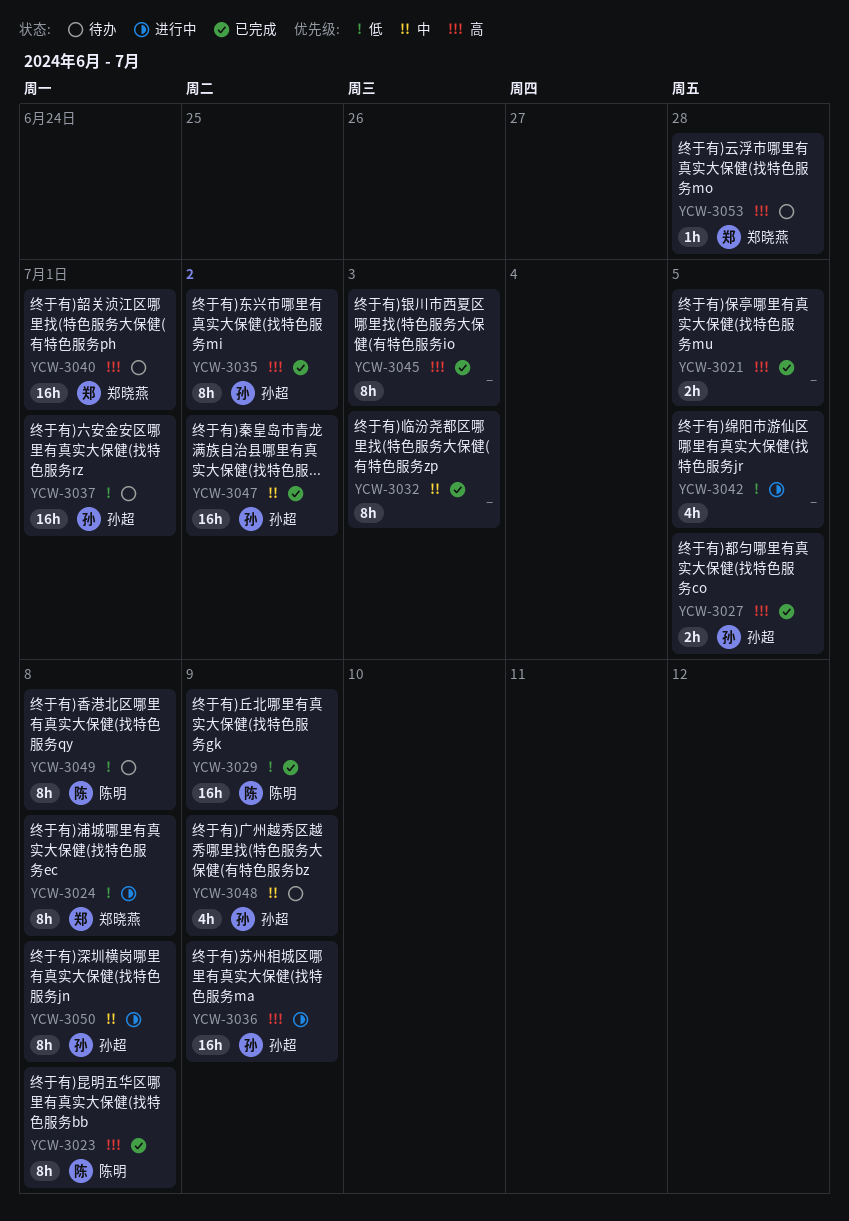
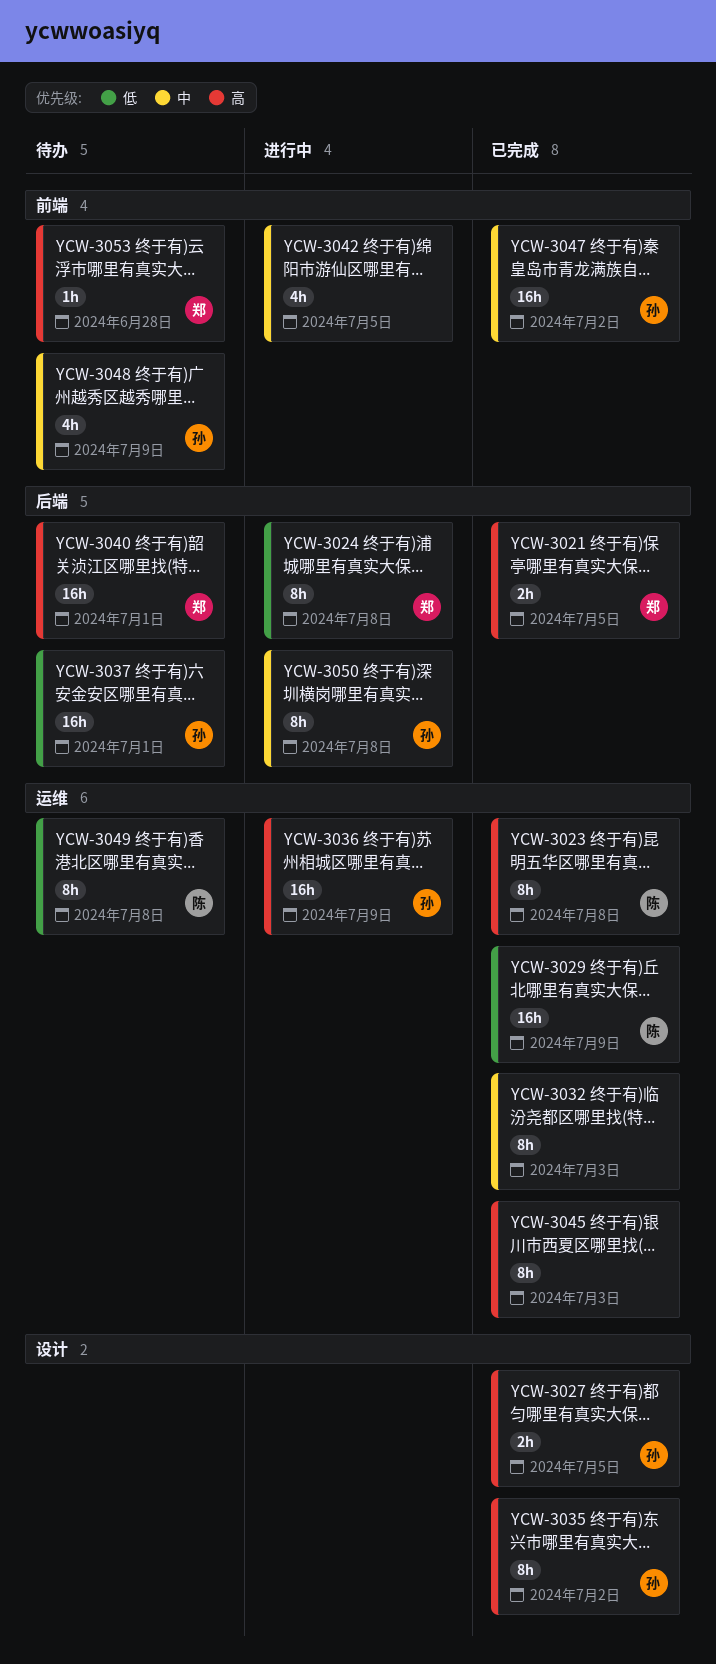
YCW-3021, owner: none -> 郑晓燕
YCW-3042, priority: 低 -> 中

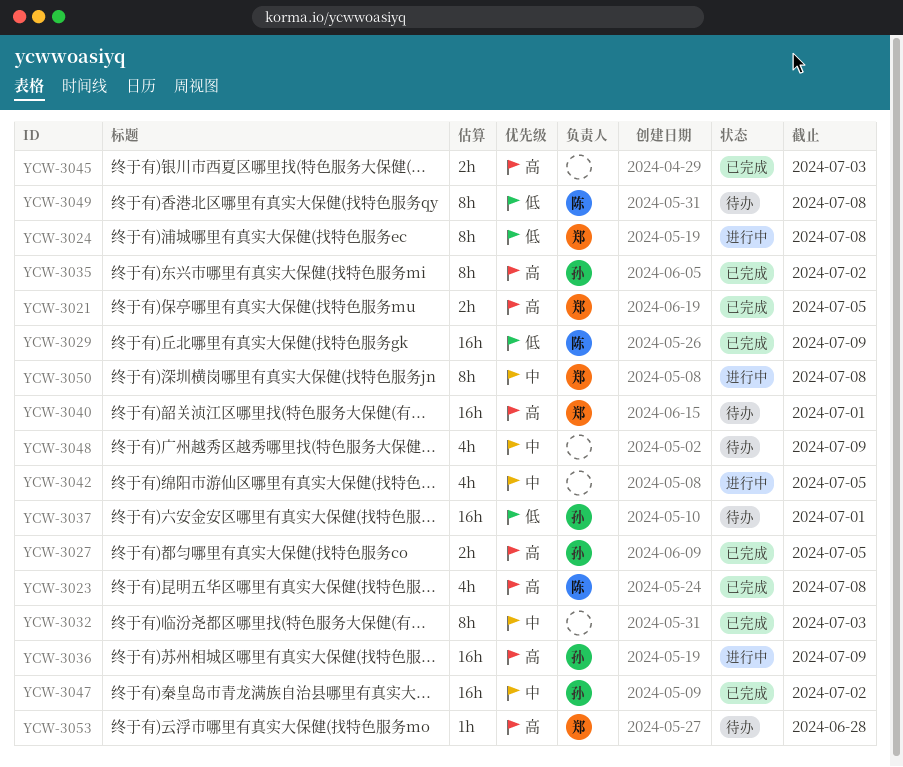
YCW-3023, estimate: 8h -> 4h
YCW-3045, estimate: 8h -> 2h
YCW-3048, owner: 孙 -> none
YCW-3050, owner: 孙 -> 郑

